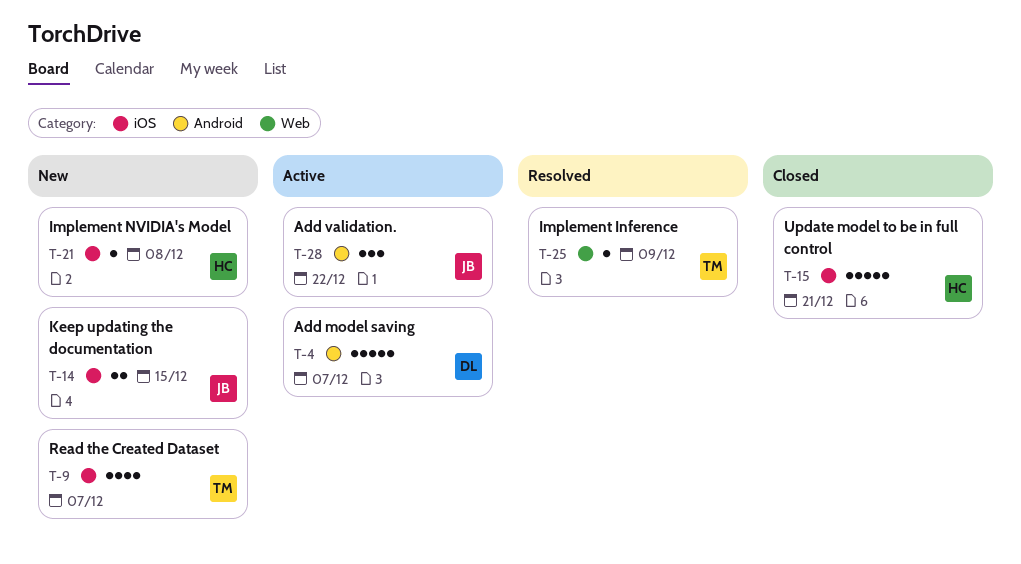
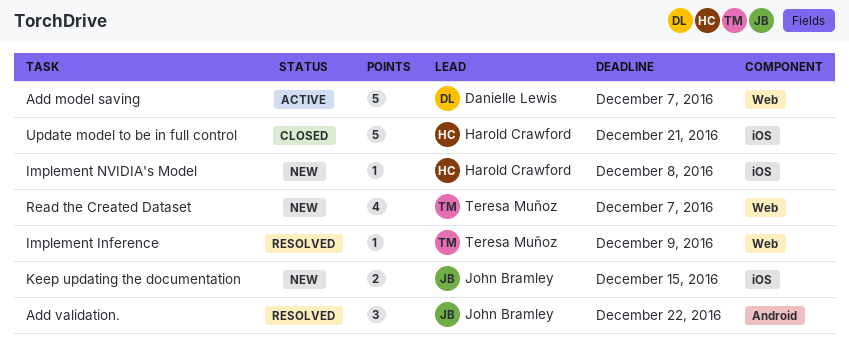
Add model saving, label: Android -> Web
Add validation., status: Active -> Resolved
Read the Created Dataset, label: iOS -> Web

